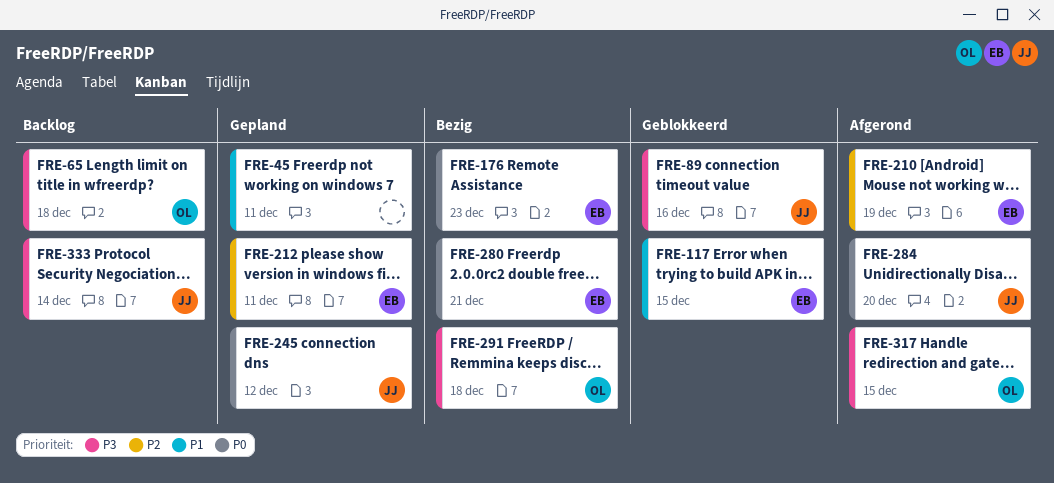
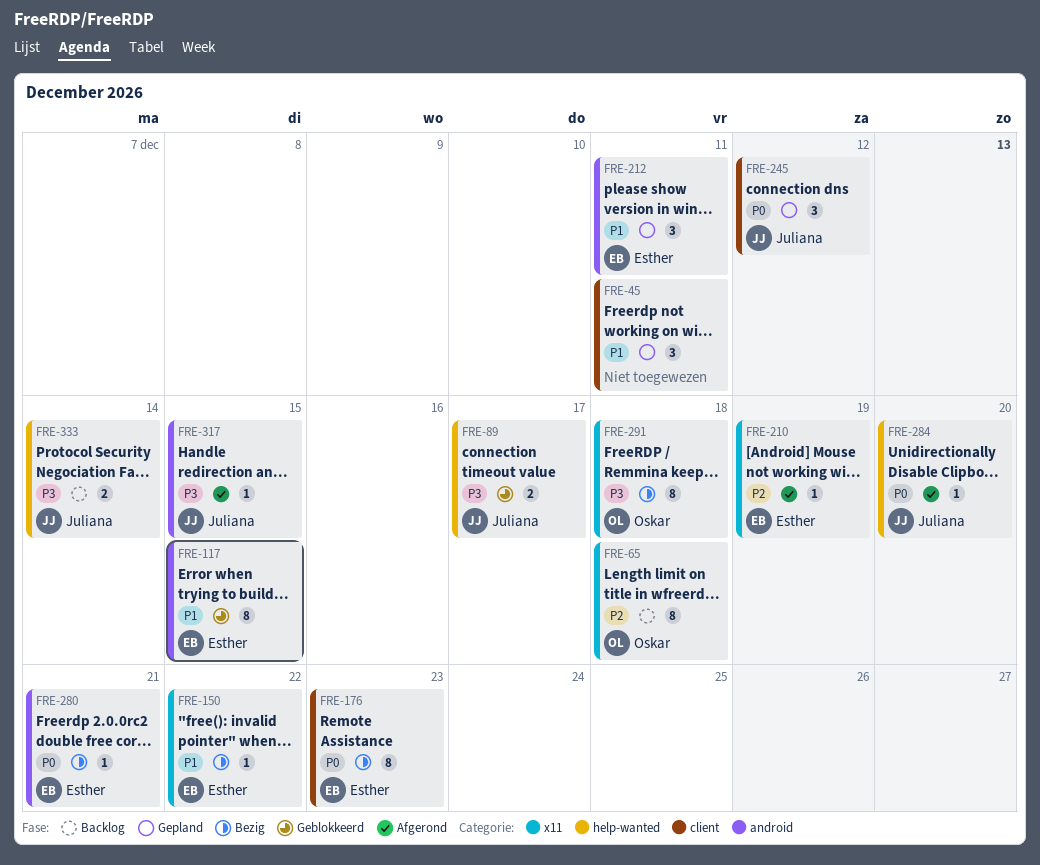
FRE-65, priority: P3 -> P2
FRE-89, due: Dec 16 -> Dec 17
FRE-150: none -> present
FRE-212, priority: P2 -> P1
FRE-317, owner: Oskar -> Juliana

